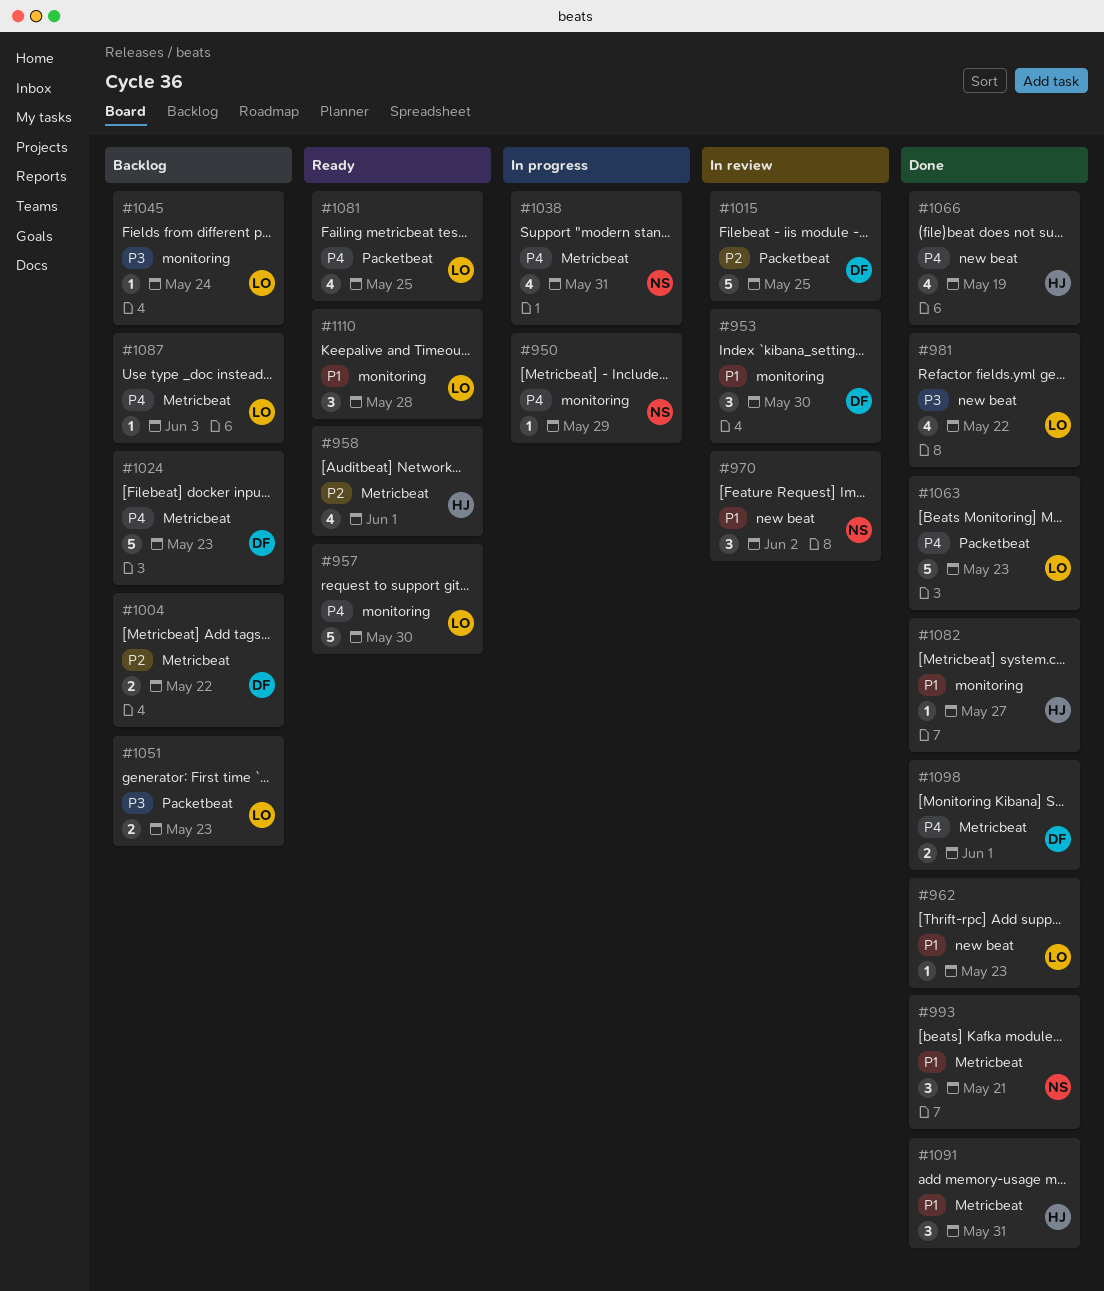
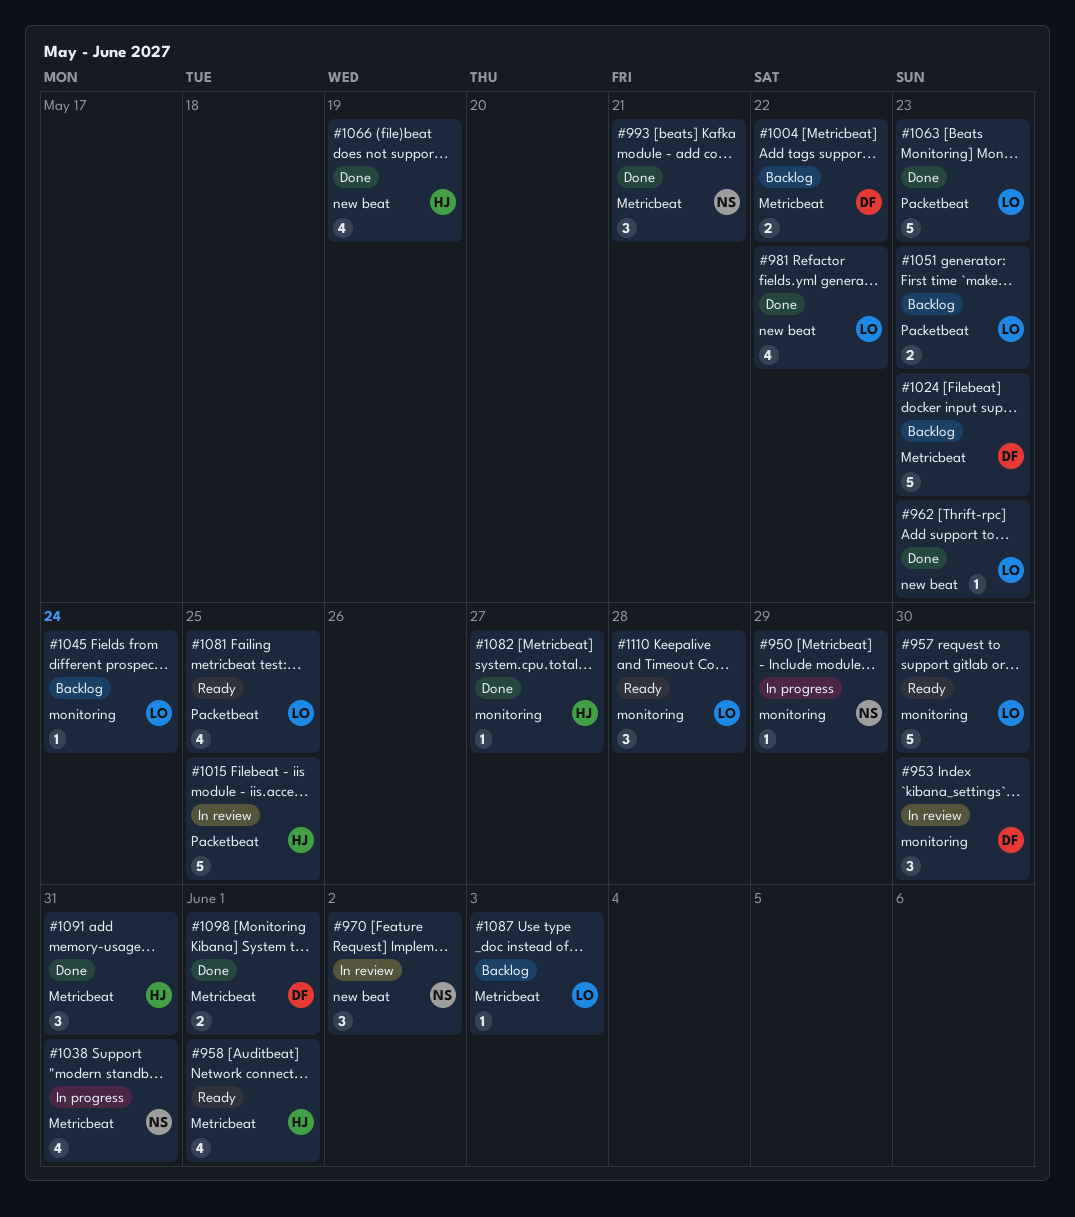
#1015, owner: DF -> HJ

